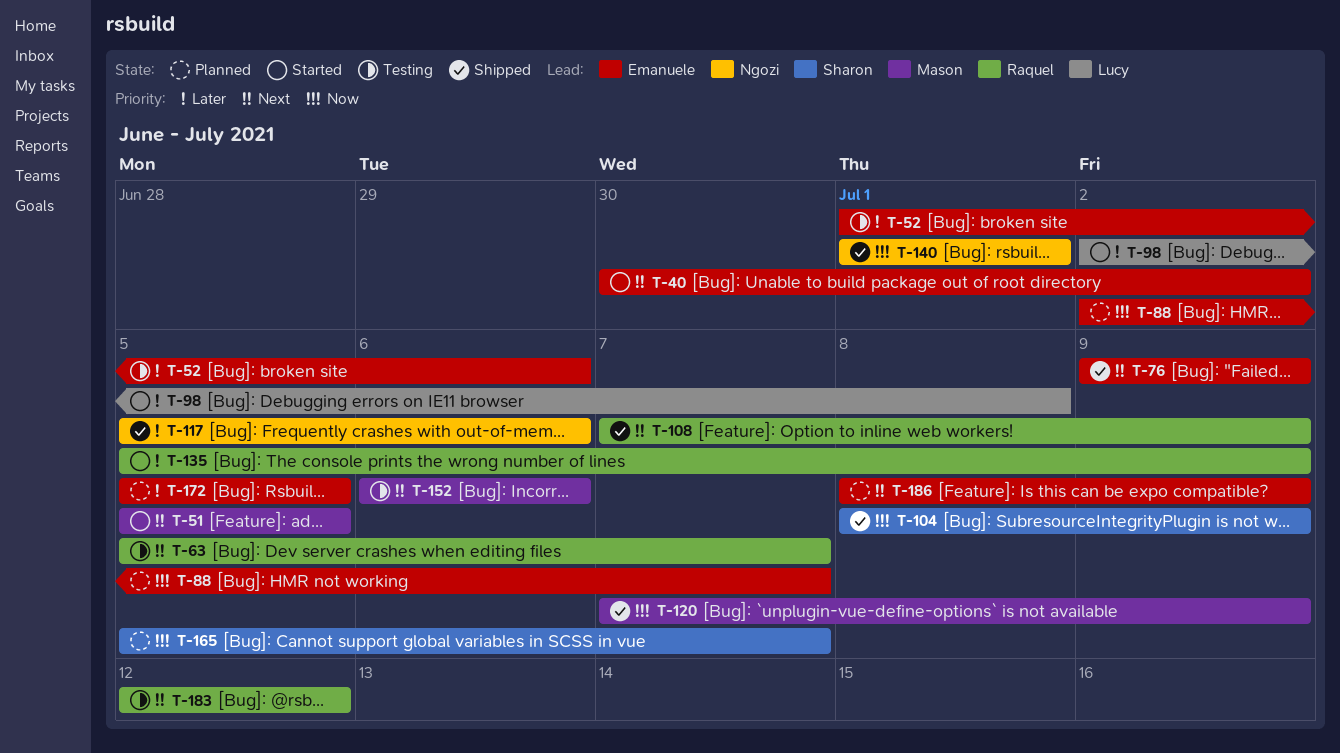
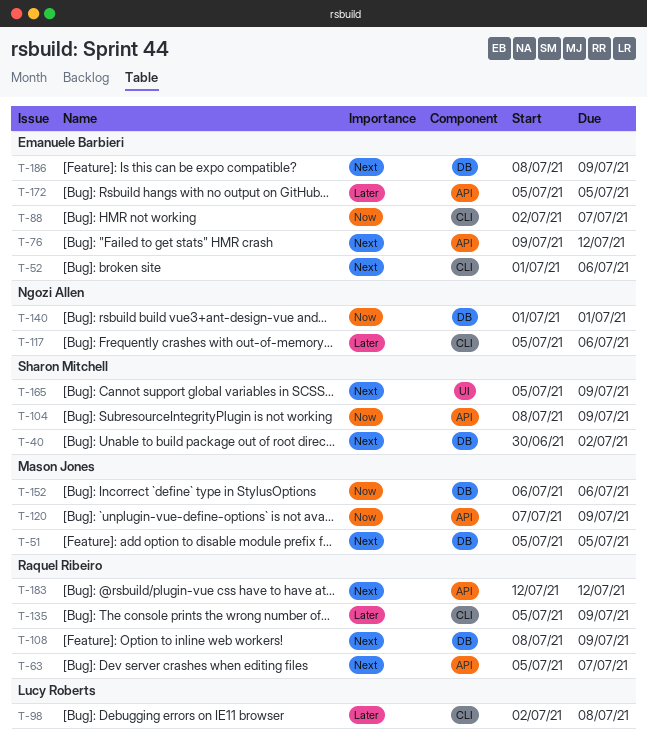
T-40, owner: Emanuele Barbieri -> Sharon Mitchell
T-52, priority: Later -> Next
T-76, due: Jul 9 -> Jul 12
T-108, start: Jul 7 -> Jul 8
T-152, priority: Next -> Now
T-165, priority: Now -> Next
T-165, due: Jul 7 -> Jul 9

